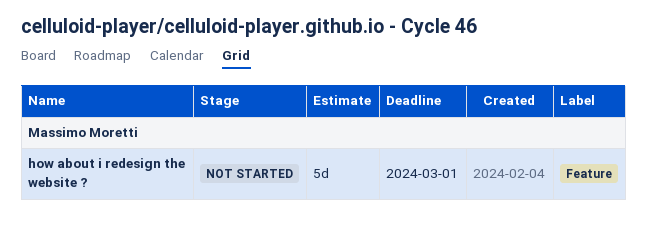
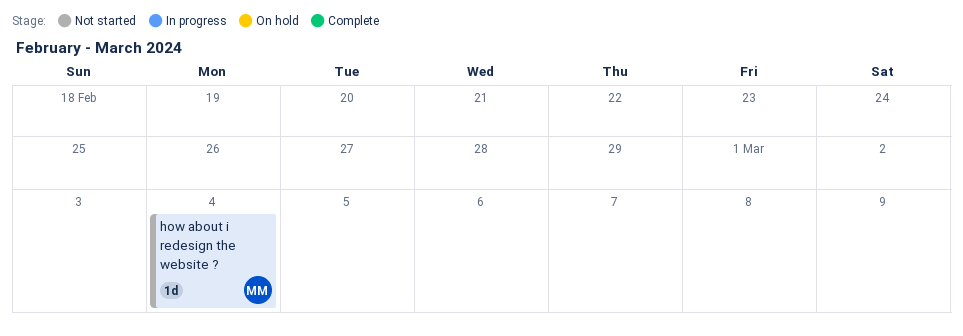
how about i redesign the website ?, estimate: 5d -> 1d
how about i redesign the website ?, due: Mar 1 -> Mar 4

